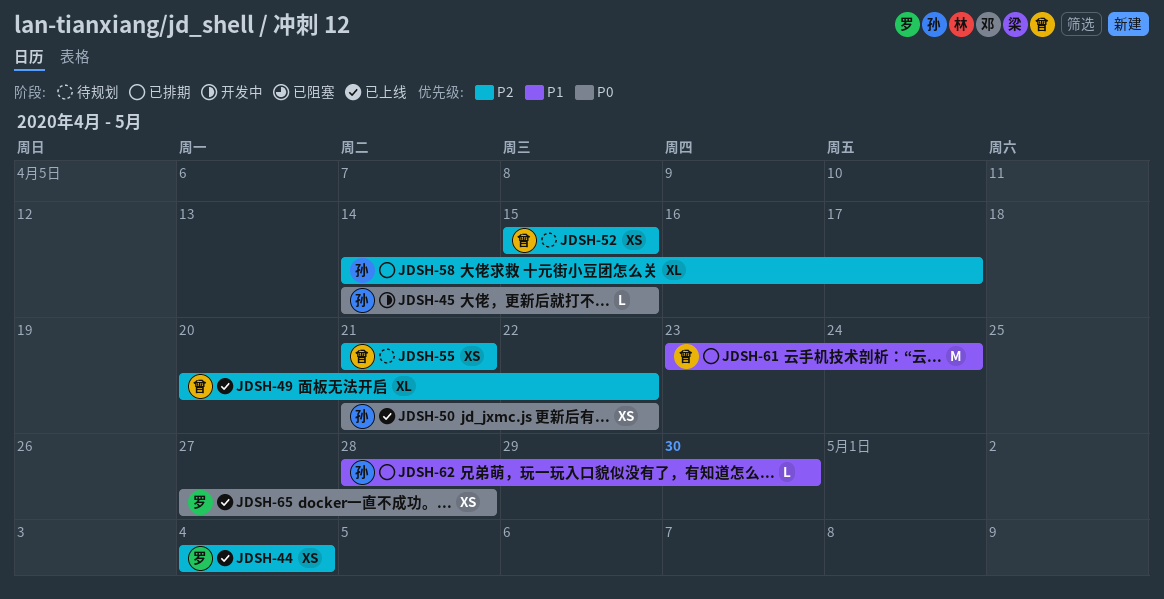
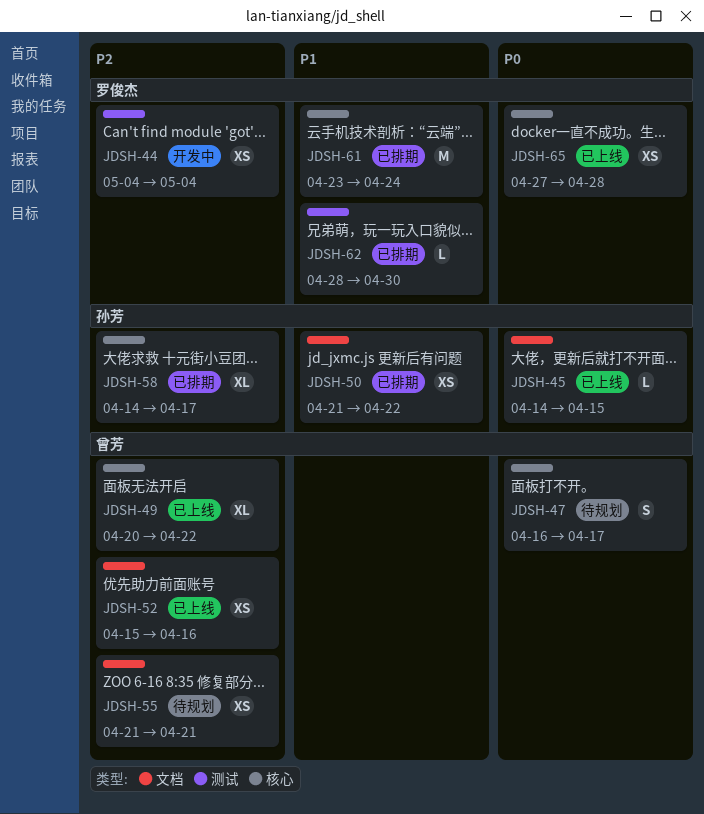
JDSH-44, status: 已上线 -> 开发中
JDSH-45, status: 开发中 -> 已上线
JDSH-47: none -> present
JDSH-50, status: 已上线 -> 已排期
JDSH-50, priority: P0 -> P1
JDSH-52, status: 待规划 -> 已上线
JDSH-52, due: Apr 15 -> Apr 16
JDSH-61, owner: 曾芳 -> 罗俊杰
JDSH-62, owner: 孙芳 -> 罗俊杰

